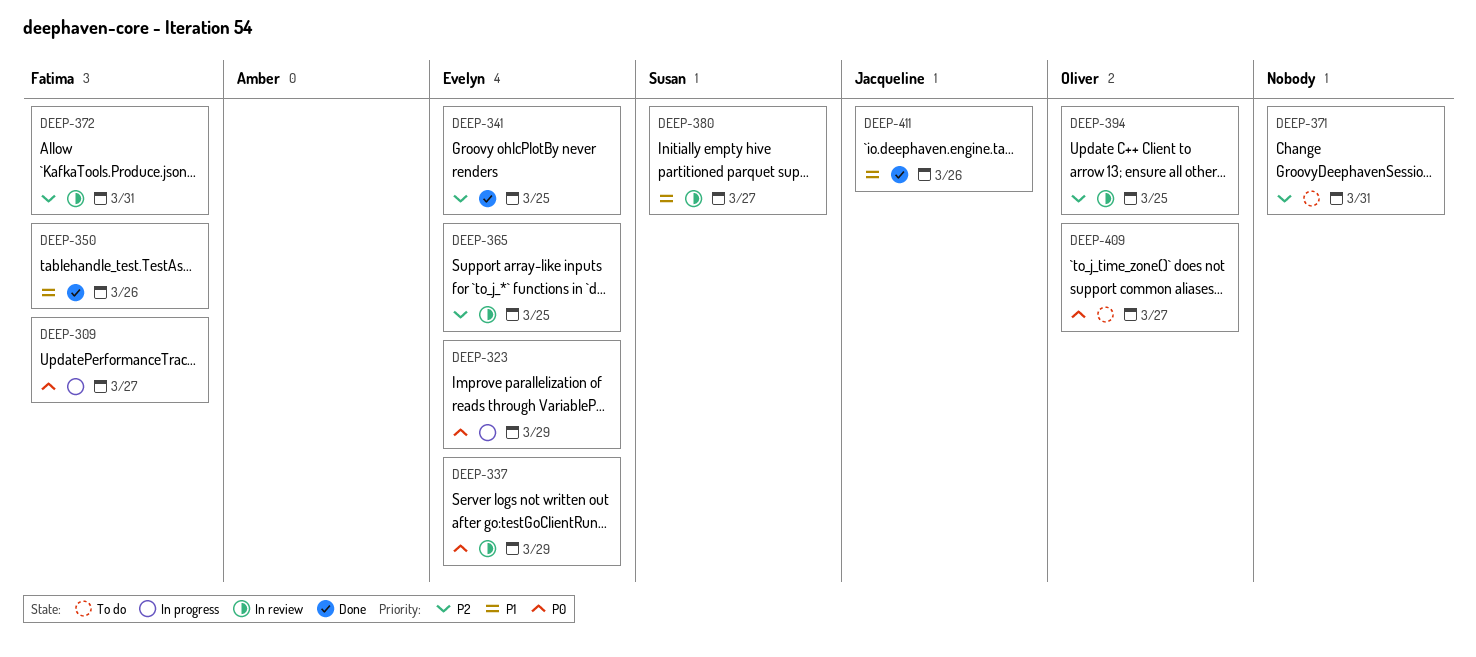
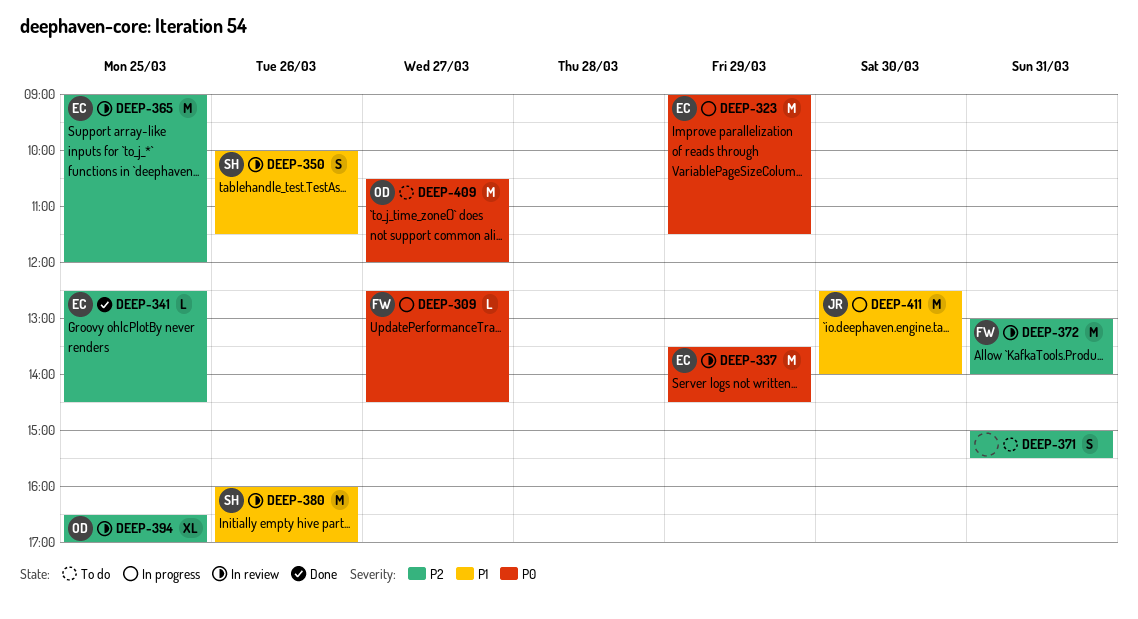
DEEP-350, status: Done -> In review
DEEP-350, owner: Fatima -> Susan
DEEP-380, day: Mar 27 -> Mar 26
DEEP-411, status: Done -> In progress
DEEP-411, day: Mar 26 -> Mar 30

